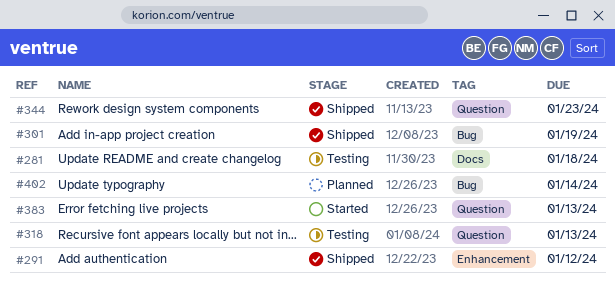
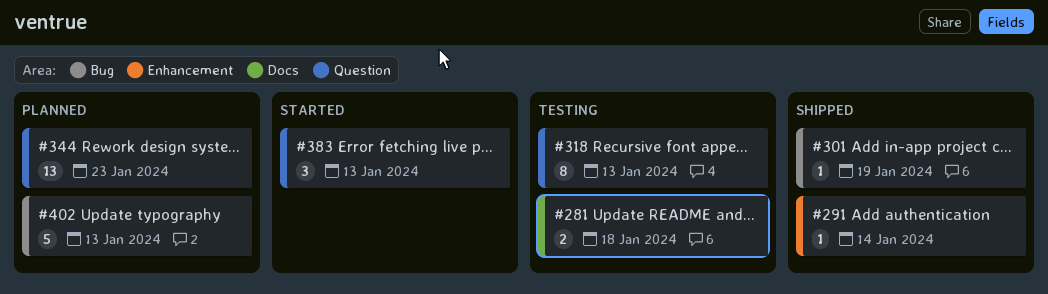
#291, due: Jan 12 -> Jan 14
#344, status: Shipped -> Planned
#402, due: Jan 14 -> Jan 13

